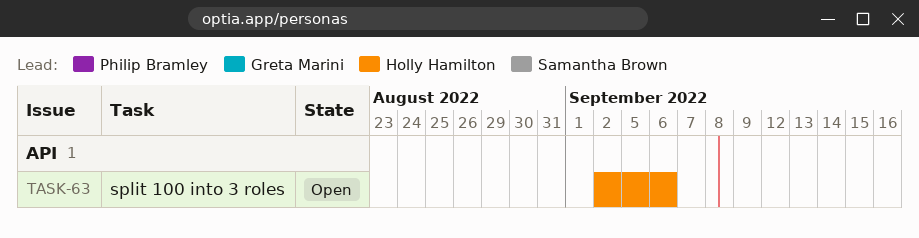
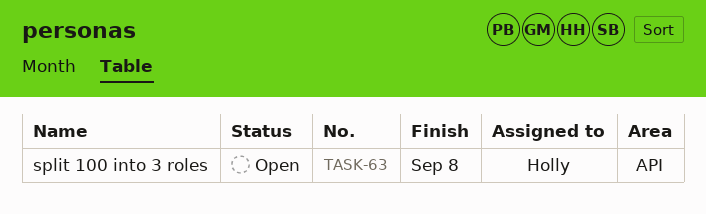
TASK-63, due: Sep 6 -> Sep 8

